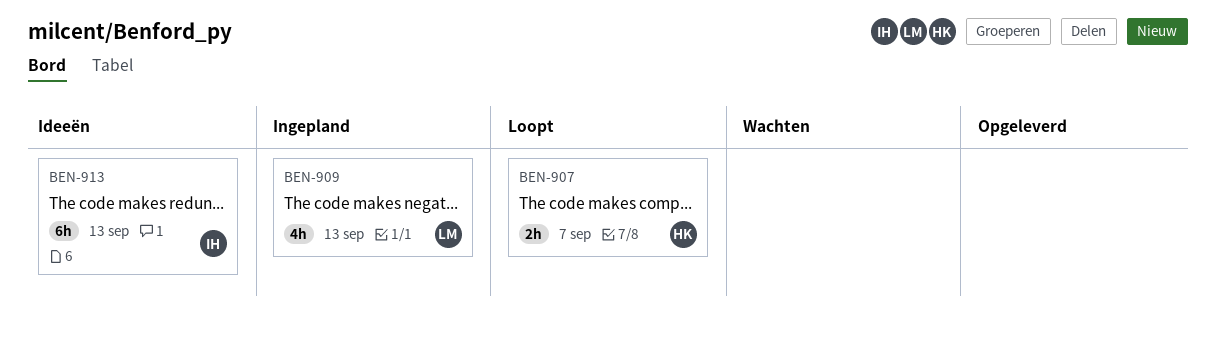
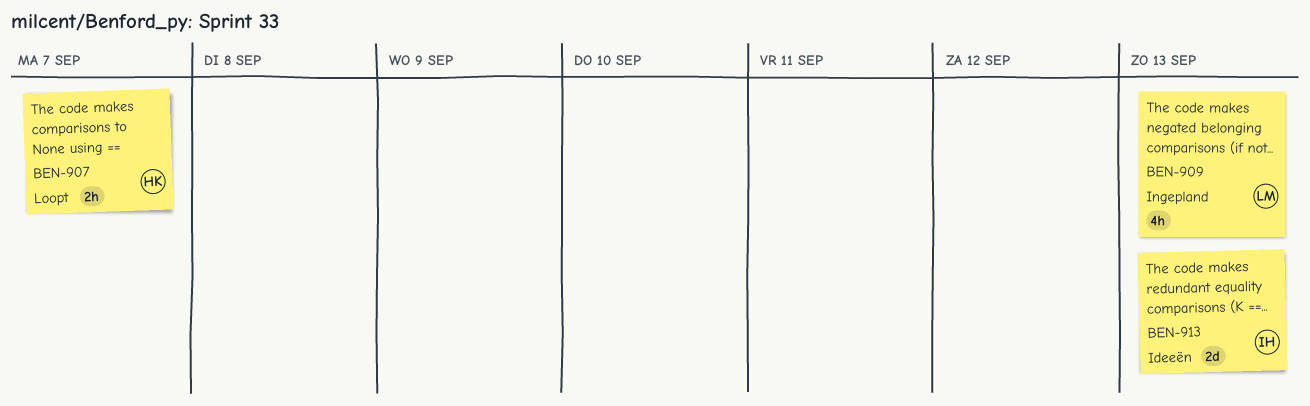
BEN-913, estimate: 6h -> 2d

